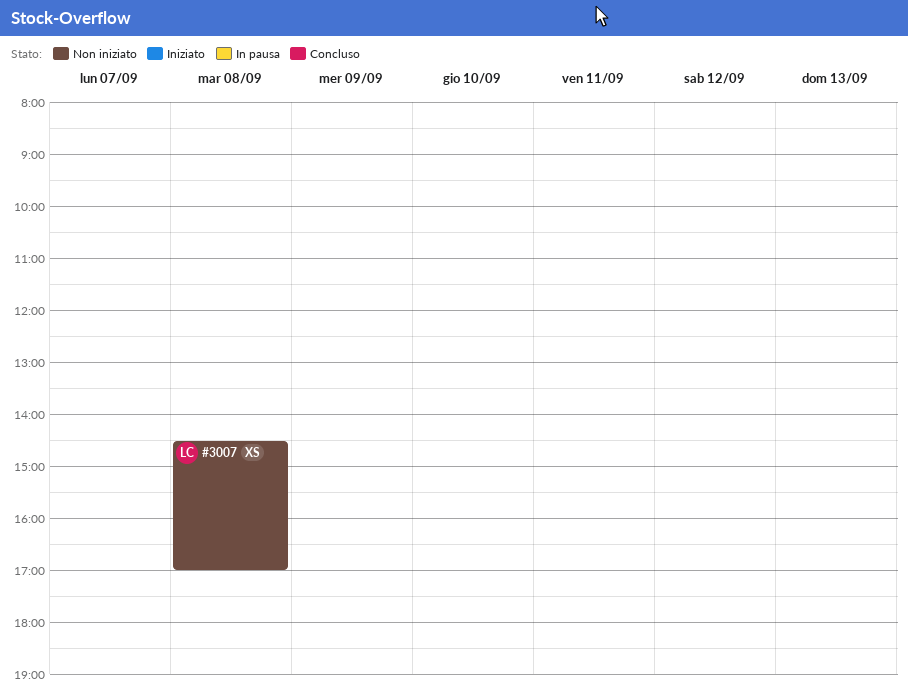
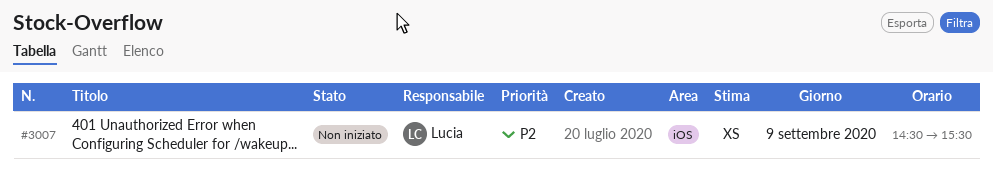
#3007, day: Sep 8 -> Sep 9
#3007, ends: 17:00 -> 15:30

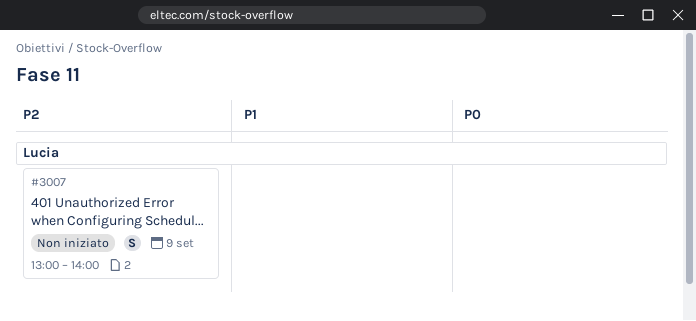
#3007, estimate: XS -> S
#3007, begins: 14:30 -> 13:00
#3007, ends: 15:30 -> 14:00

